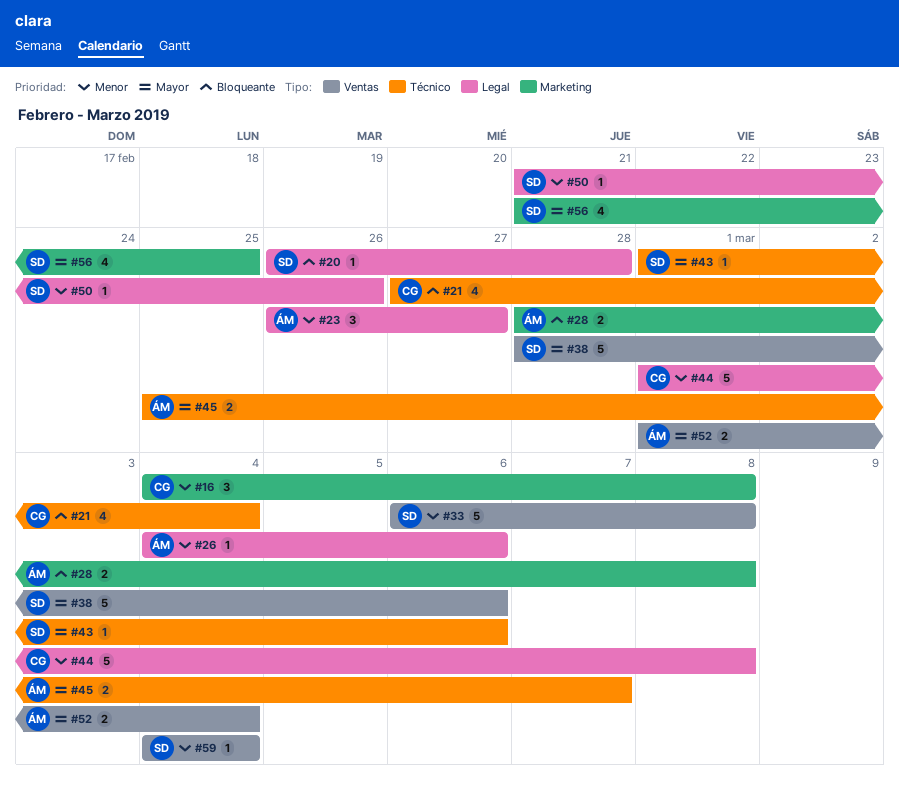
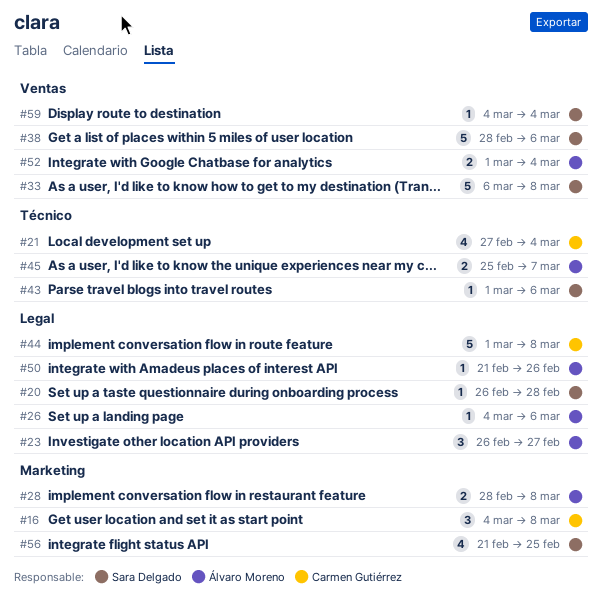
#50, owner: Sara Delgado -> Álvaro Moreno

